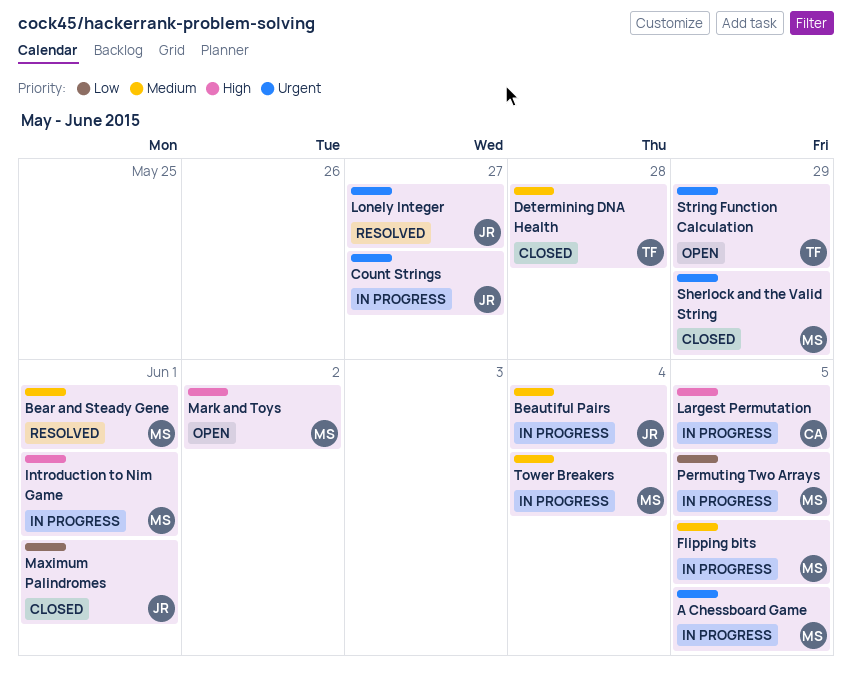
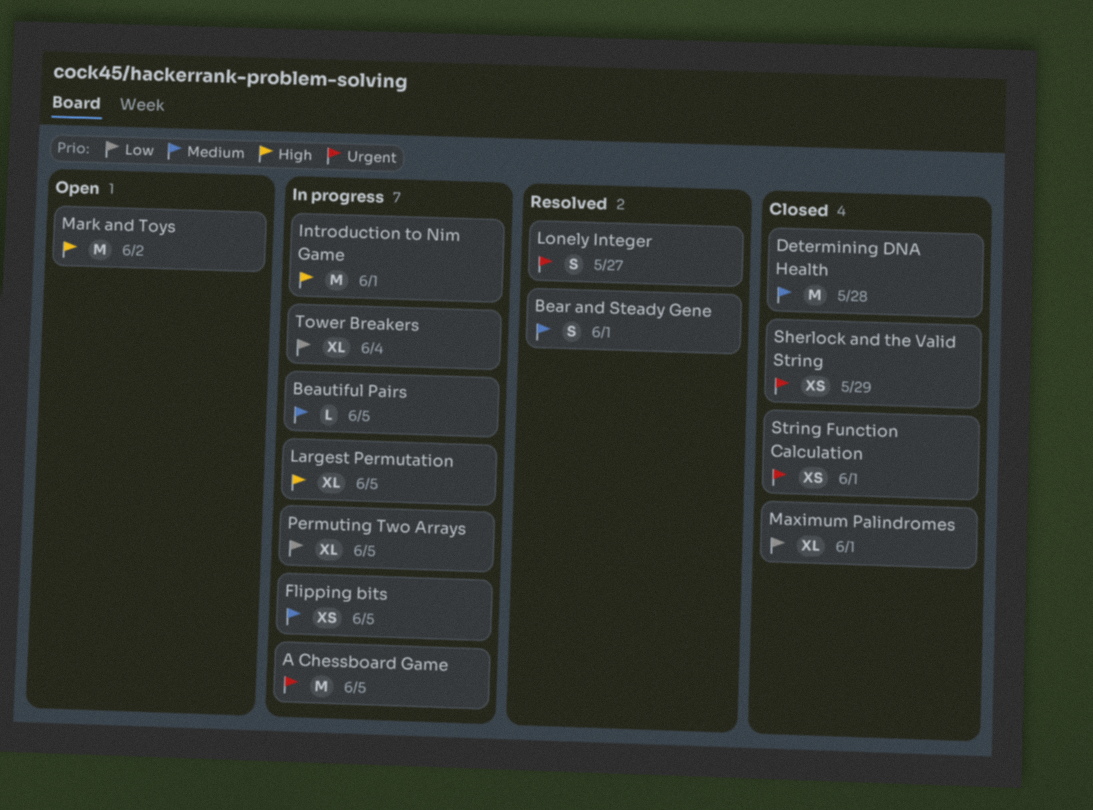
Beautiful Pairs, due: Jun 4 -> Jun 5
Count Strings: present -> none
String Function Calculation, status: Open -> Closed
String Function Calculation, due: May 29 -> Jun 1
Tower Breakers, priority: Medium -> Low

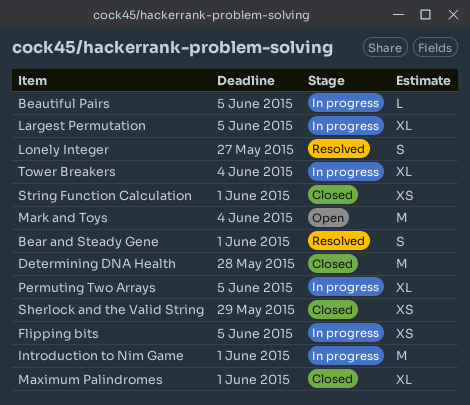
A Chessboard Game: present -> none
Mark and Toys, due: Jun 2 -> Jun 4

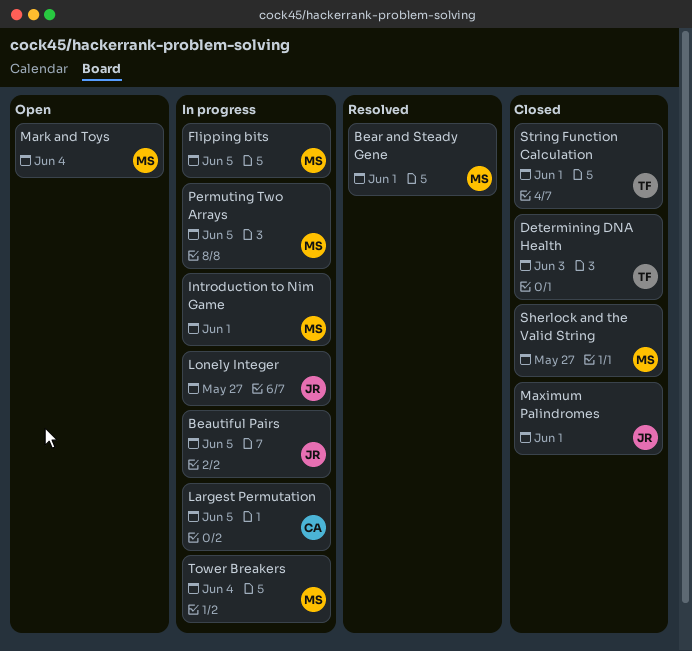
Determining DNA Health, due: May 28 -> Jun 3
Lonely Integer, status: Resolved -> In progress
Sherlock and the Valid String, due: May 29 -> May 27

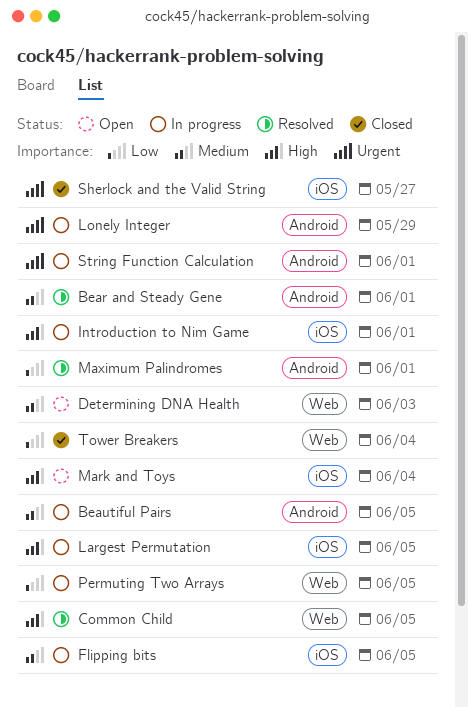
Common Child: none -> present
Determining DNA Health, status: Closed -> Open
Lonely Integer, due: May 27 -> May 29
Maximum Palindromes, status: Closed -> Resolved
String Function Calculation, status: Closed -> In progress
Tower Breakers, status: In progress -> Closed

